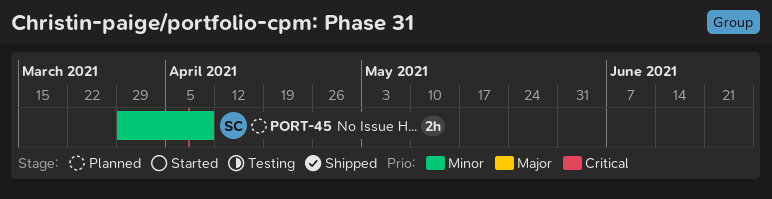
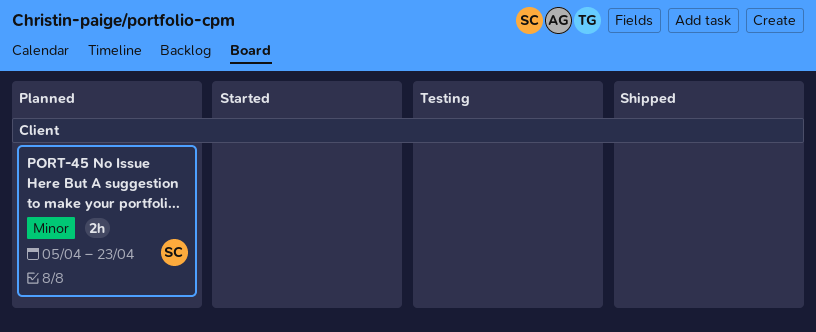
PORT-45, start: Mar 29 -> Apr 5
PORT-45, due: Apr 9 -> Apr 23

